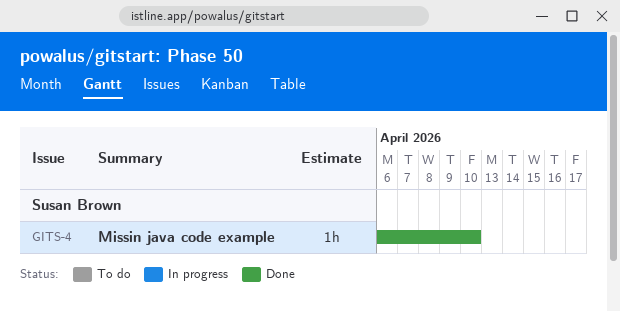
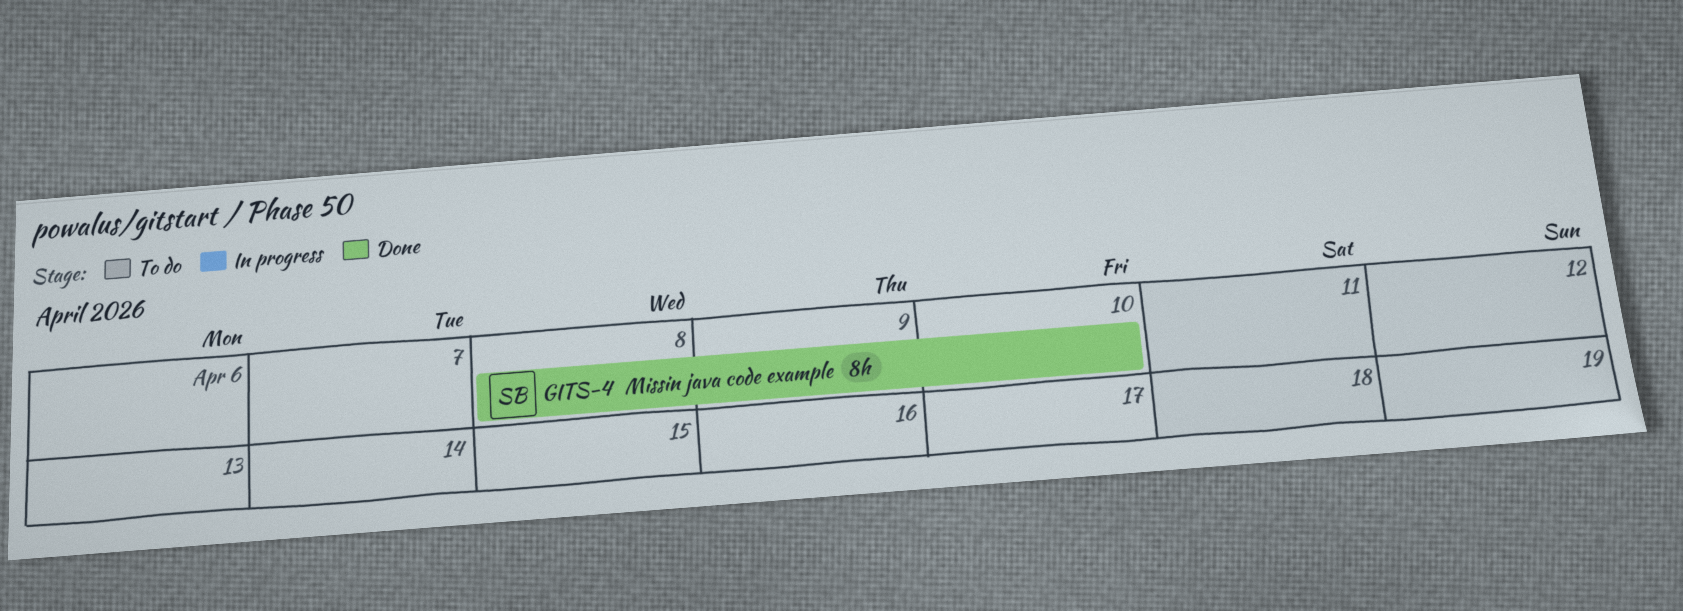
GITS-4, estimate: 1h -> 8h
GITS-4, start: Apr 6 -> Apr 8

